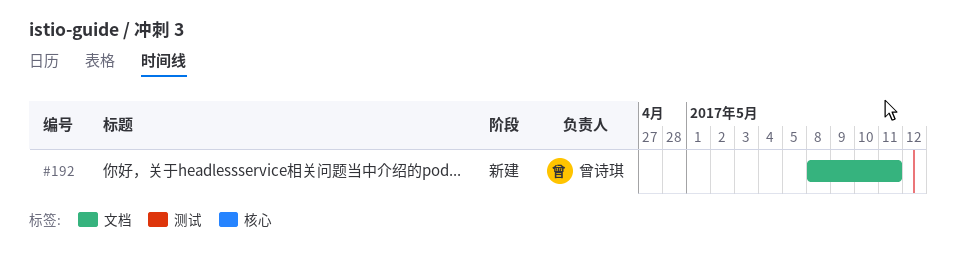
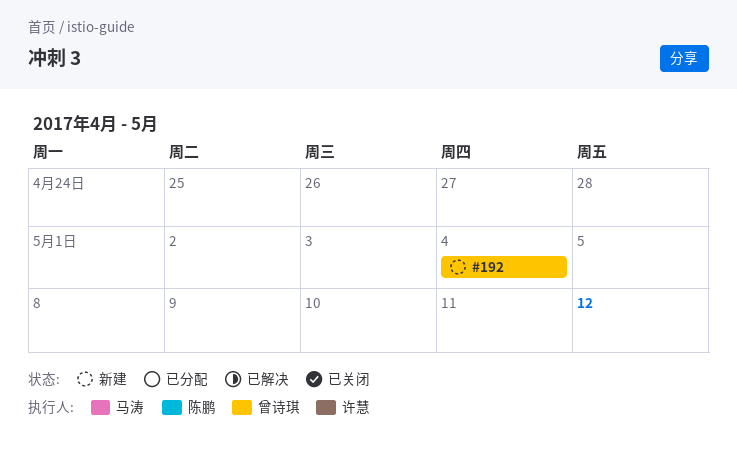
#192, start: May 8 -> May 4
#192, due: May 11 -> May 4

